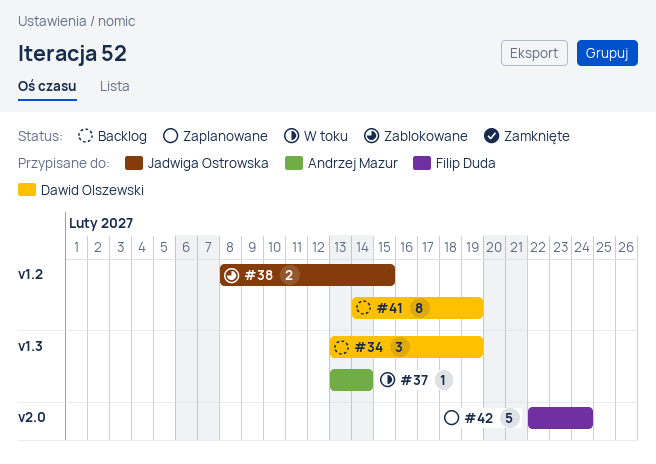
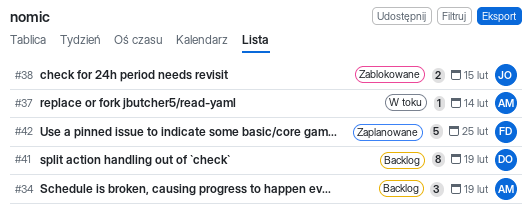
#34, owner: Dawid Olszewski -> Andrzej Mazur
#42, due: Feb 24 -> Feb 25

